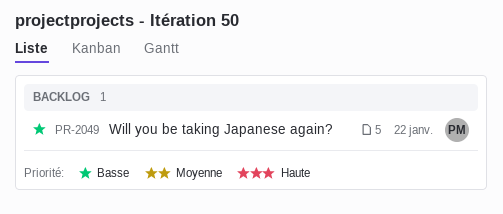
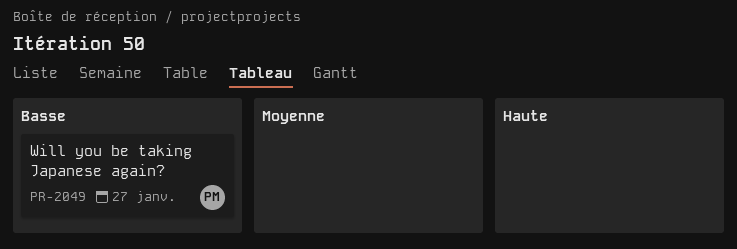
PR-2049, due: Jan 22 -> Jan 27

